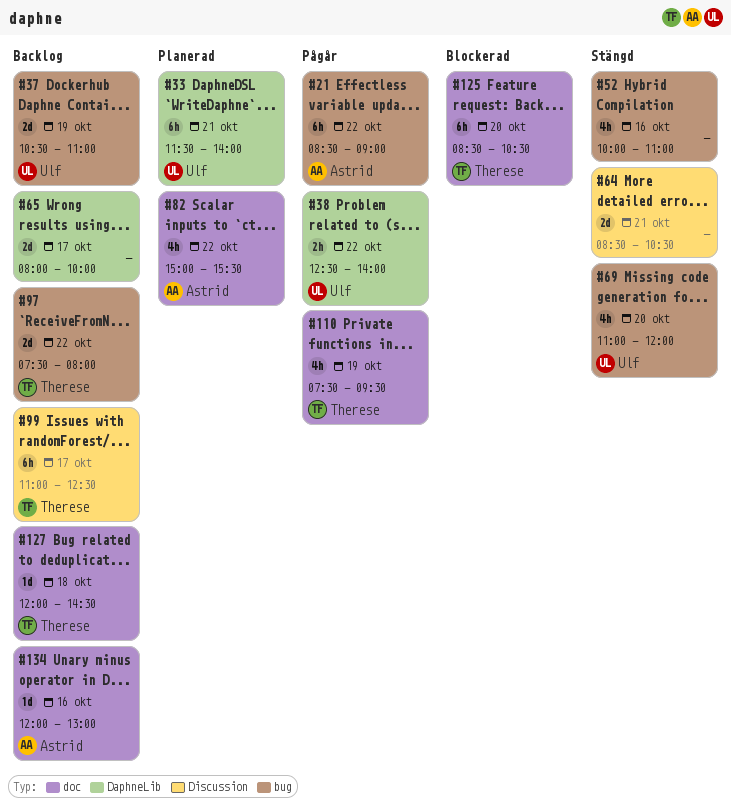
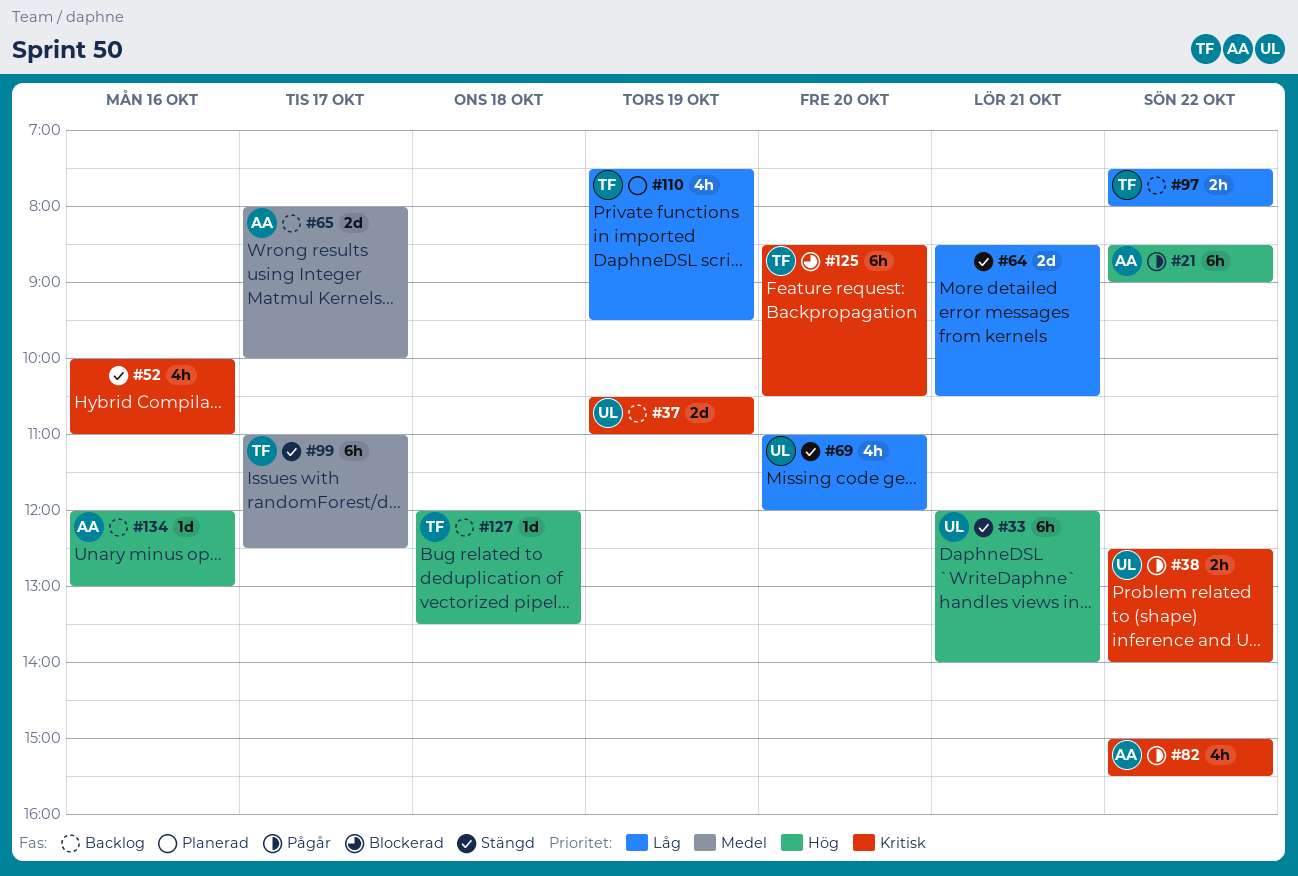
#33, status: Planerad -> Stängd
#33, begins: 11:30 -> 12:00
#65, owner: none -> Astrid
#82, status: Planerad -> Pågår
#97, estimate: 2d -> 2h
#99, status: Backlog -> Stängd
#110, status: Pågår -> Planerad
#127, ends: 14:30 -> 13:30

